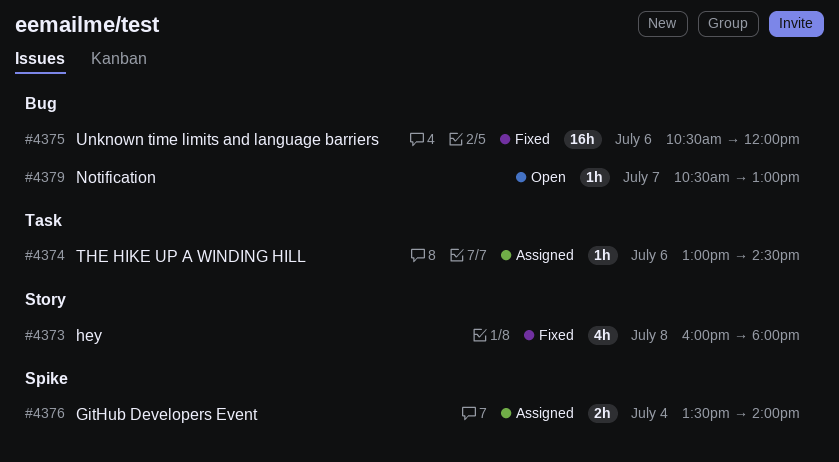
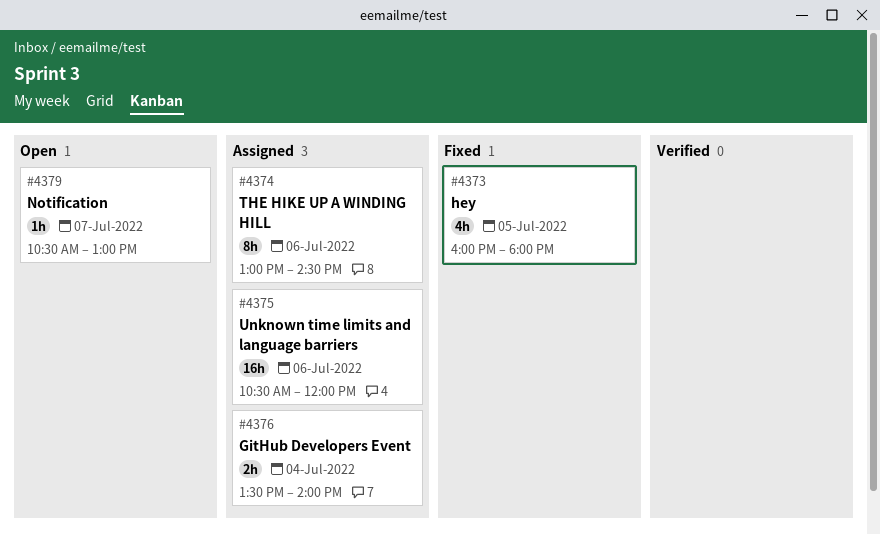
#4373, day: Jul 8 -> Jul 5
#4374, estimate: 1h -> 8h
#4375, status: Fixed -> Assigned

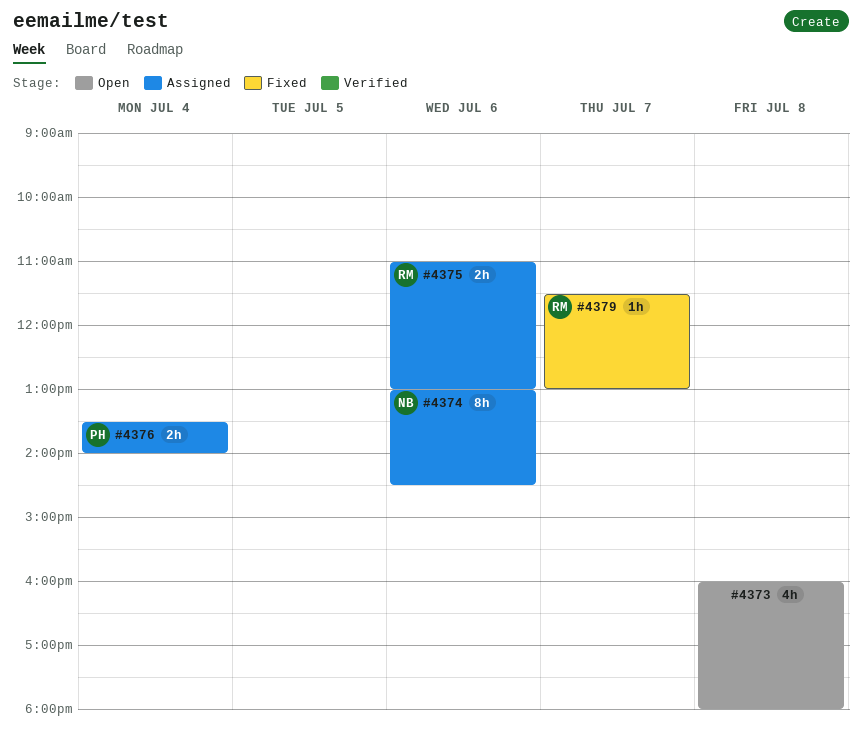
#4373, status: Fixed -> Open
#4373, day: Jul 5 -> Jul 8
#4375, estimate: 16h -> 2h
#4375, begins: 10:30 -> 11:00
#4375, ends: 12:00 -> 13:00
#4379, status: Open -> Fixed
#4379, begins: 10:30 -> 11:30

